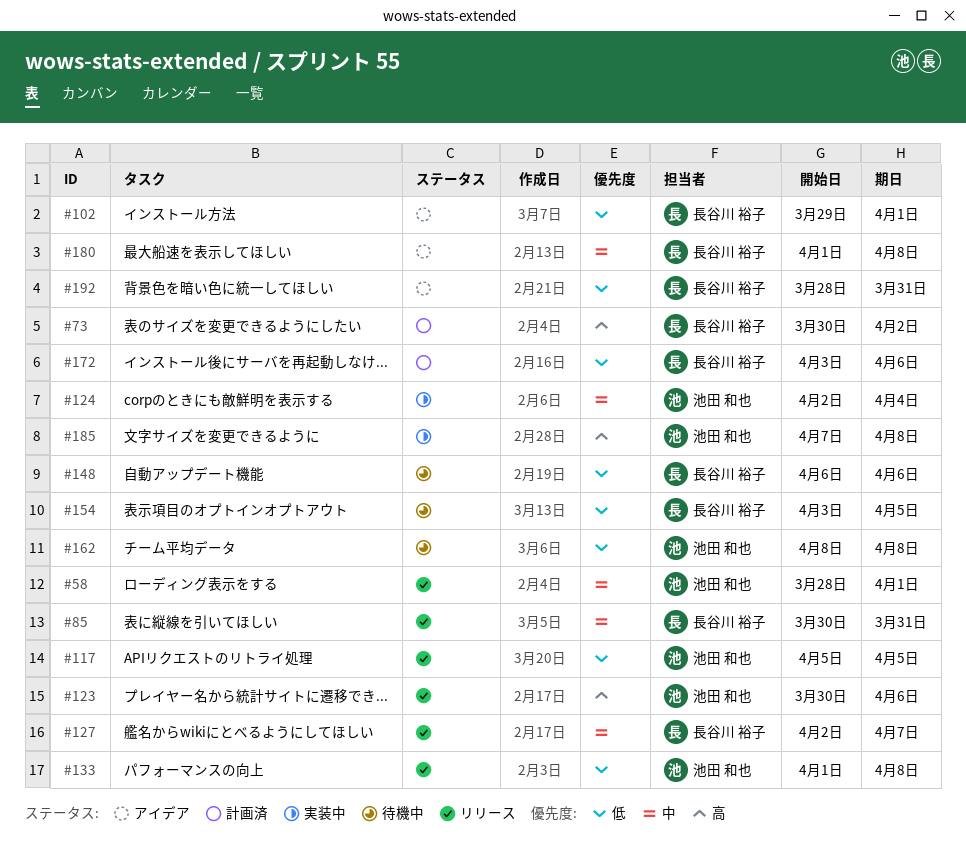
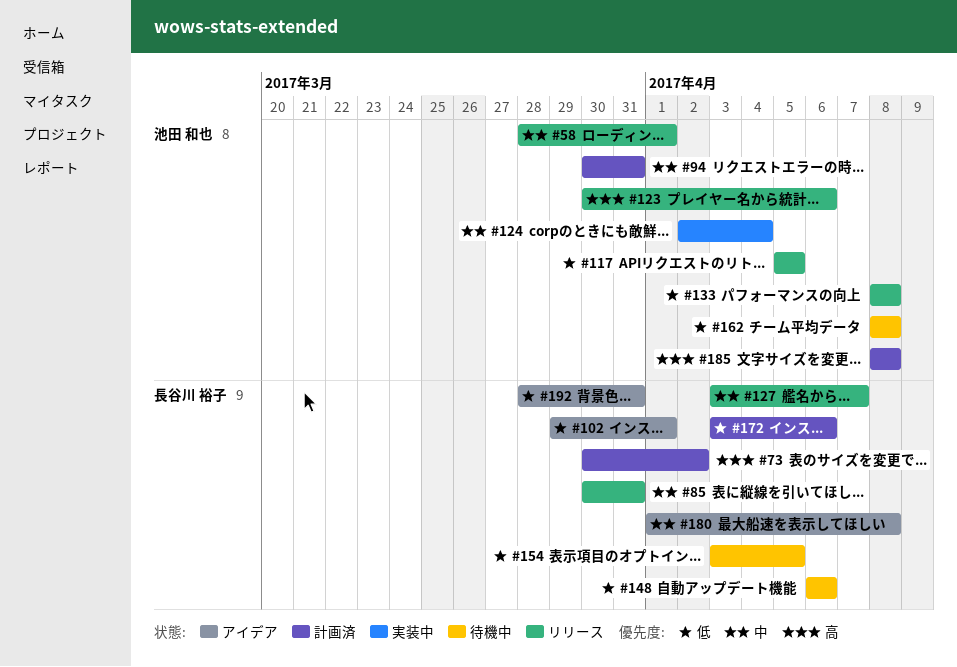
#94: none -> present
#127, start: Apr 2 -> Apr 3
#133, start: Apr 1 -> Apr 8
#185, status: 実装中 -> 計画済
#185, start: Apr 7 -> Apr 8

